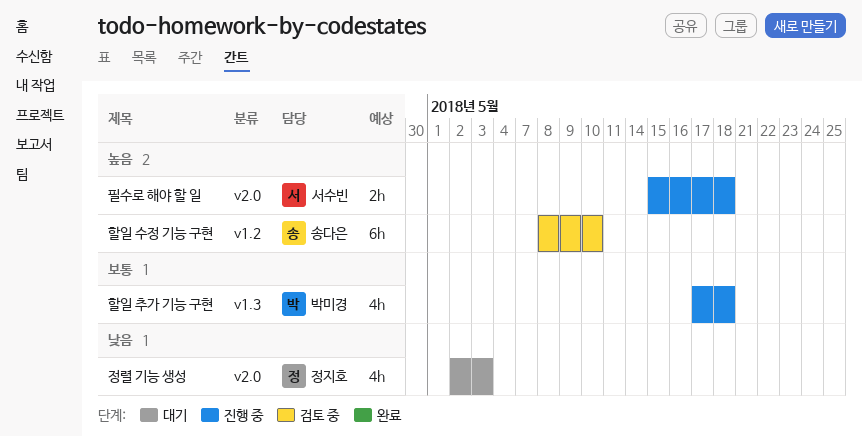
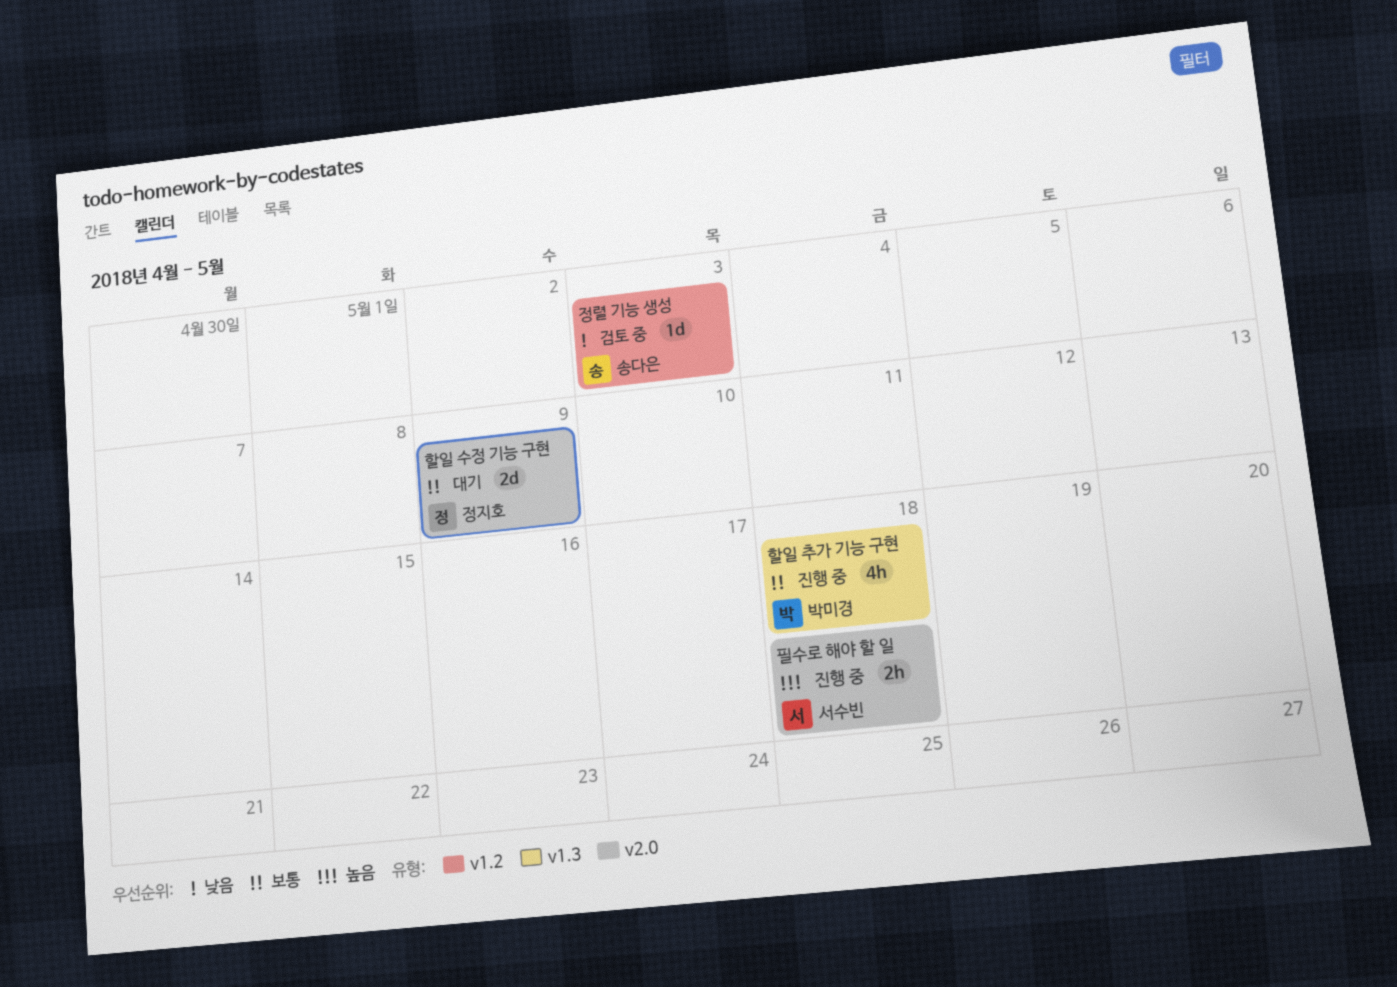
정렬 기능 생성, status: 대기 -> 검토 중
정렬 기능 생성, owner: 정지호 -> 송다은
정렬 기능 생성, label: v2.0 -> v1.2
정렬 기능 생성, estimate: 4h -> 1d
할일 수정 기능 구현, status: 검토 중 -> 대기
할일 수정 기능 구현, owner: 송다은 -> 정지호
할일 수정 기능 구현, priority: 높음 -> 보통
할일 수정 기능 구현, label: v1.2 -> v2.0
할일 수정 기능 구현, estimate: 6h -> 2d
할일 수정 기능 구현, due: May 10 -> May 9

